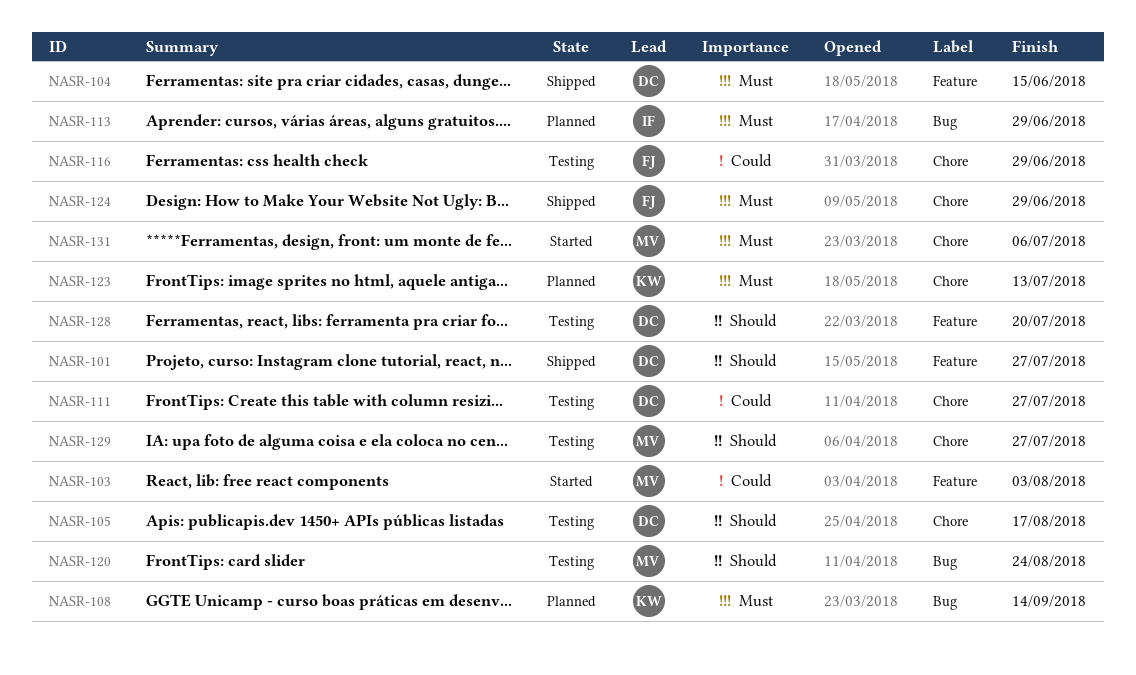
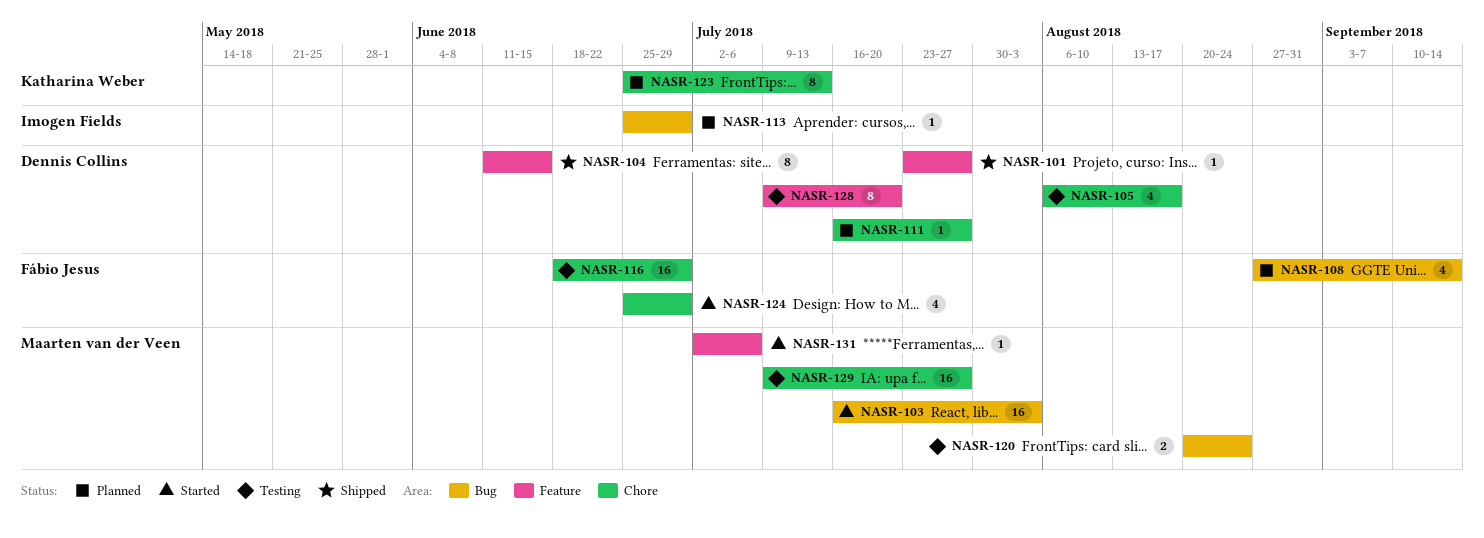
NASR-103, label: Feature -> Bug
NASR-108, owner: Katharina Weber -> Fábio Jesus
NASR-111, status: Testing -> Planned
NASR-124, status: Shipped -> Started
NASR-131, label: Chore -> Feature

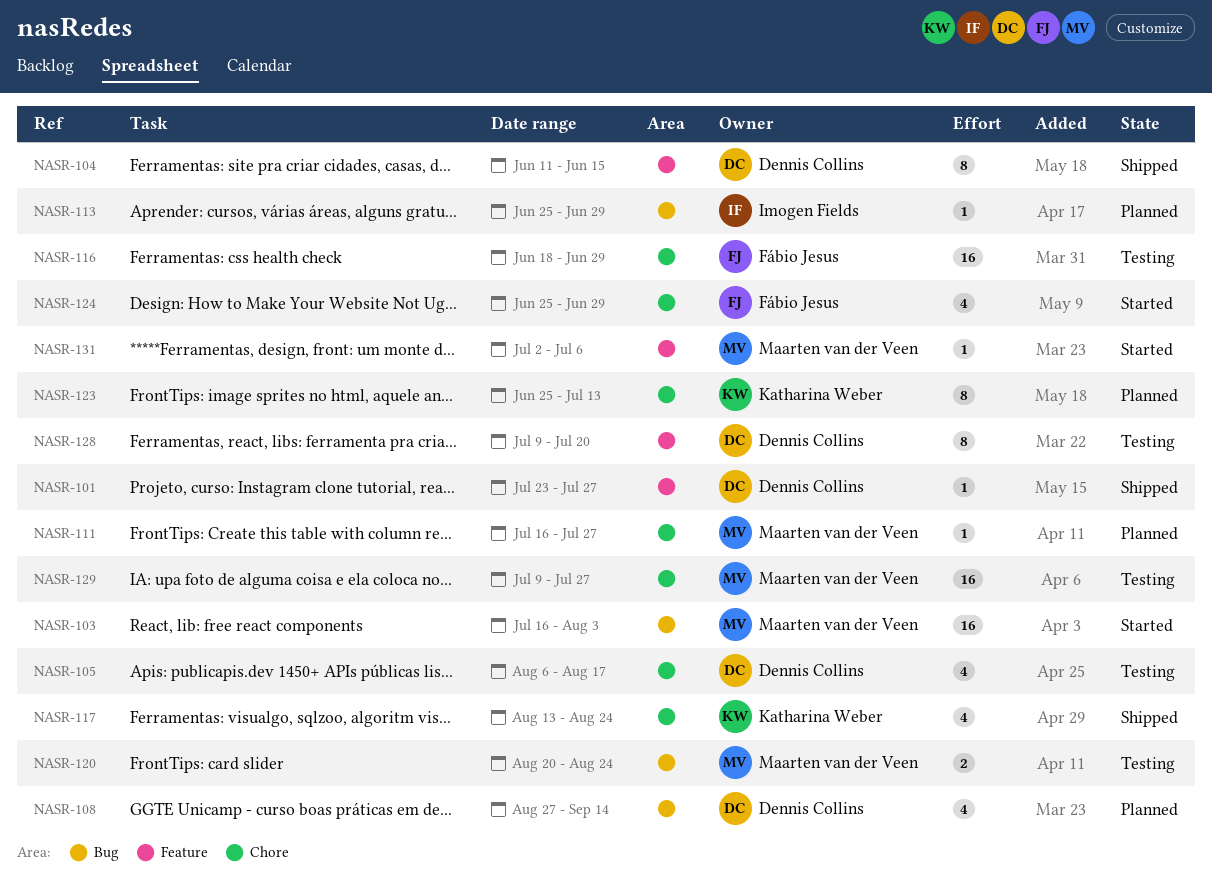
NASR-108, owner: Fábio Jesus -> Dennis Collins
NASR-111, owner: Dennis Collins -> Maarten van der Veen
NASR-117: none -> present

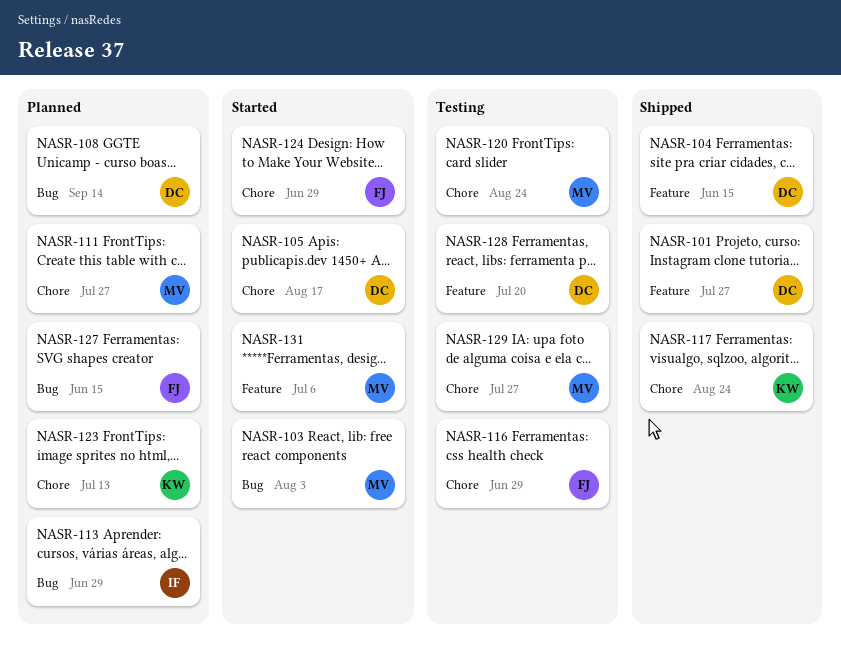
NASR-105, status: Testing -> Started
NASR-120, label: Bug -> Chore
NASR-127: none -> present

